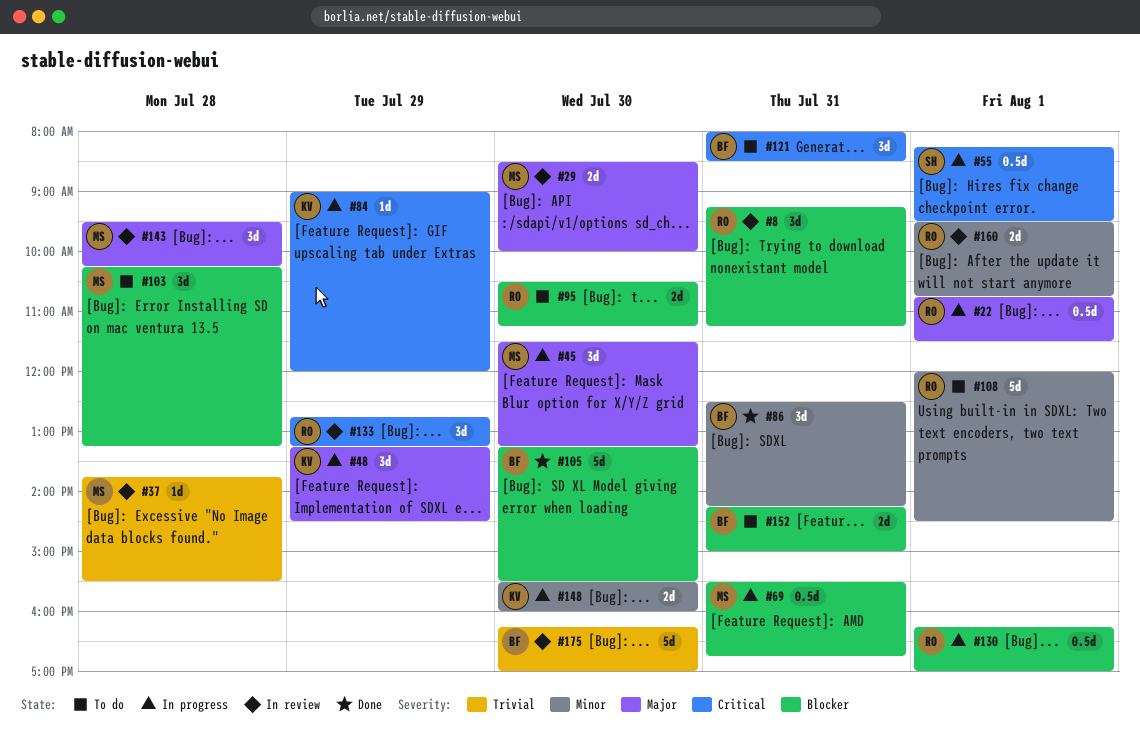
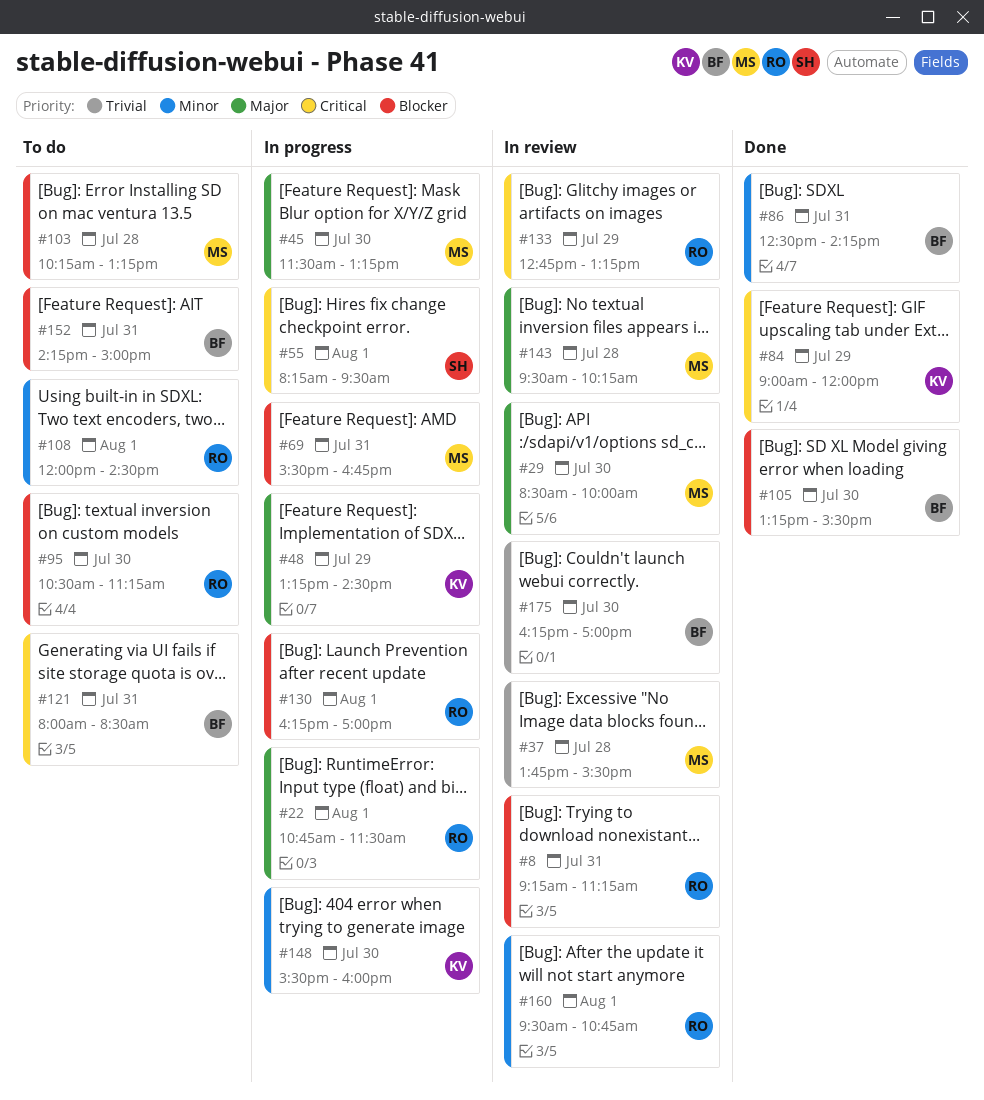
#84, status: In progress -> Done

